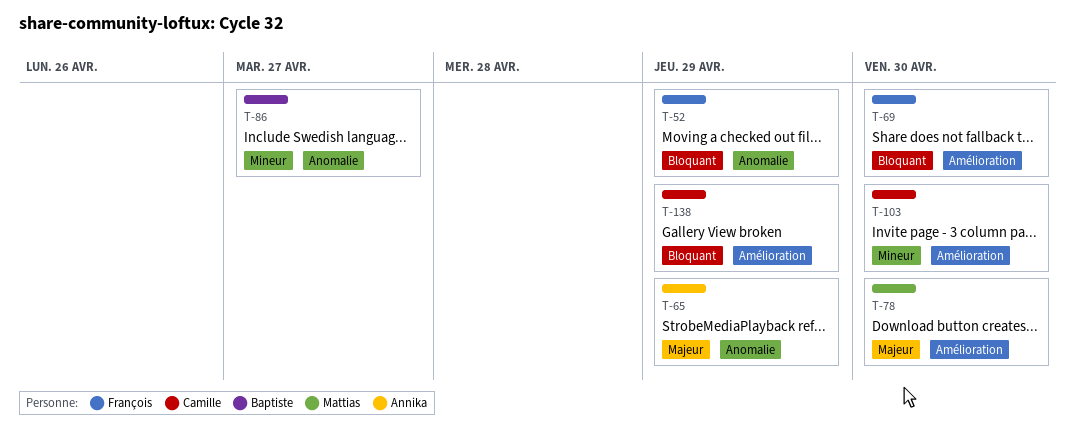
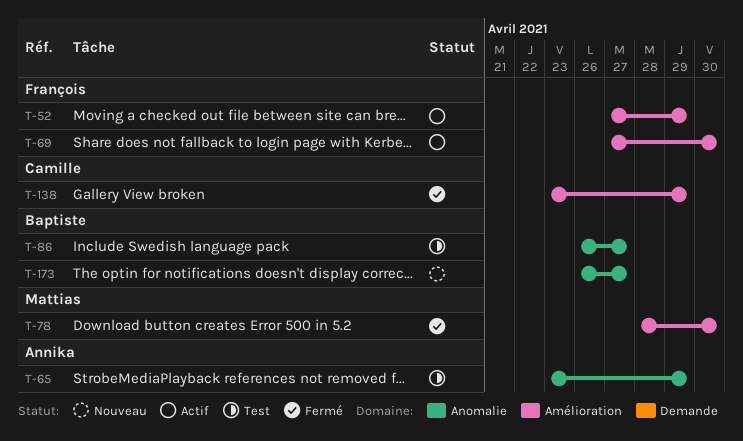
T-52, label: Anomalie -> Amélioration
T-103: present -> none
T-173: none -> present

